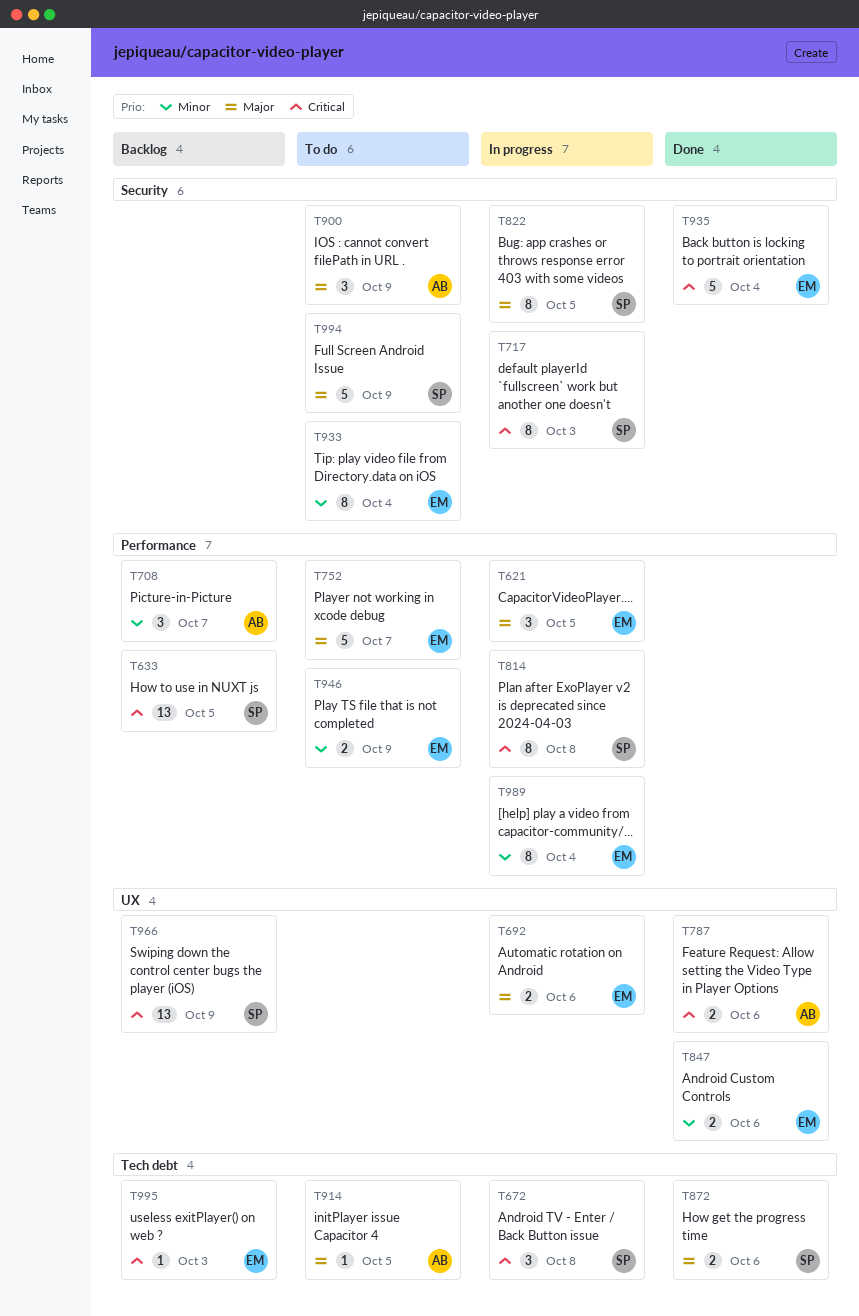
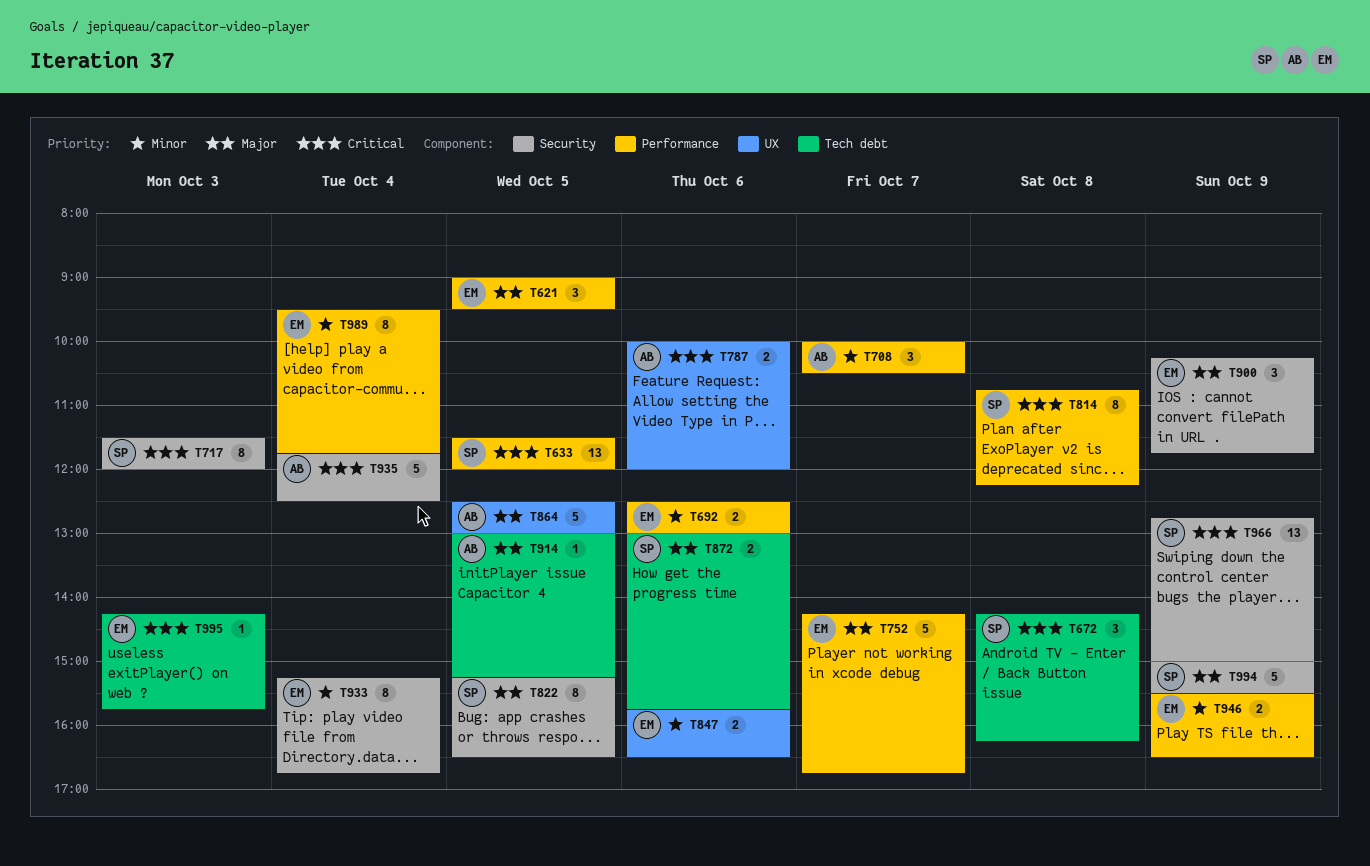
T692, priority: Major -> Minor
T692, label: UX -> Performance
T864: none -> present
T900, owner: AB -> EM
T935, owner: EM -> AB
T966, label: UX -> Security

